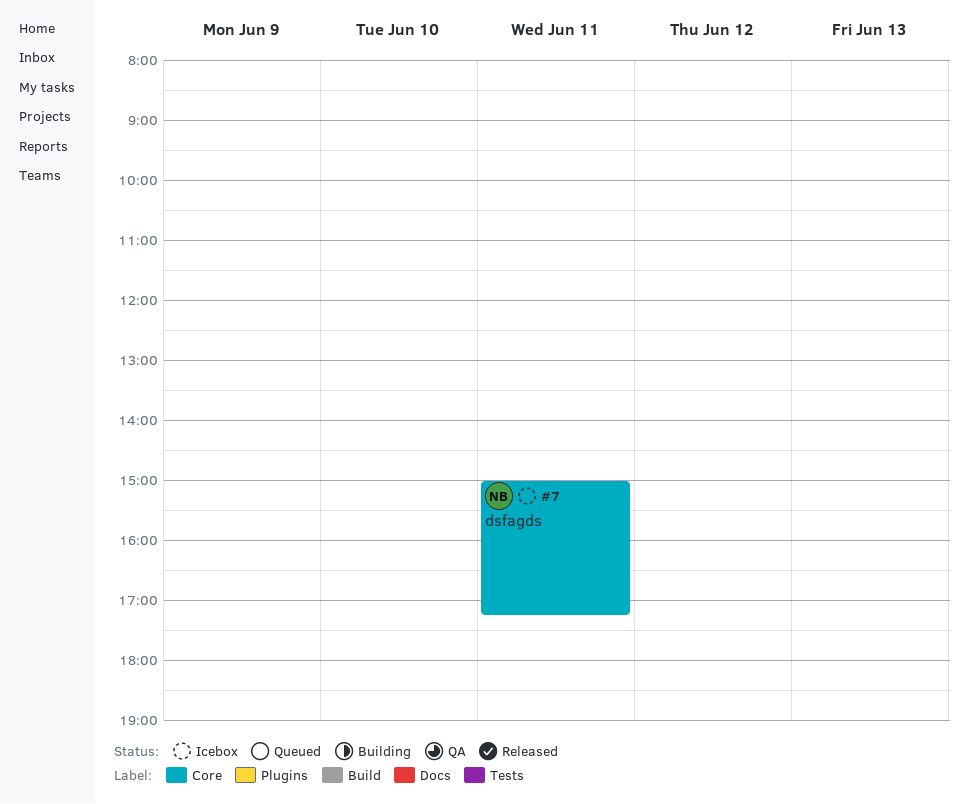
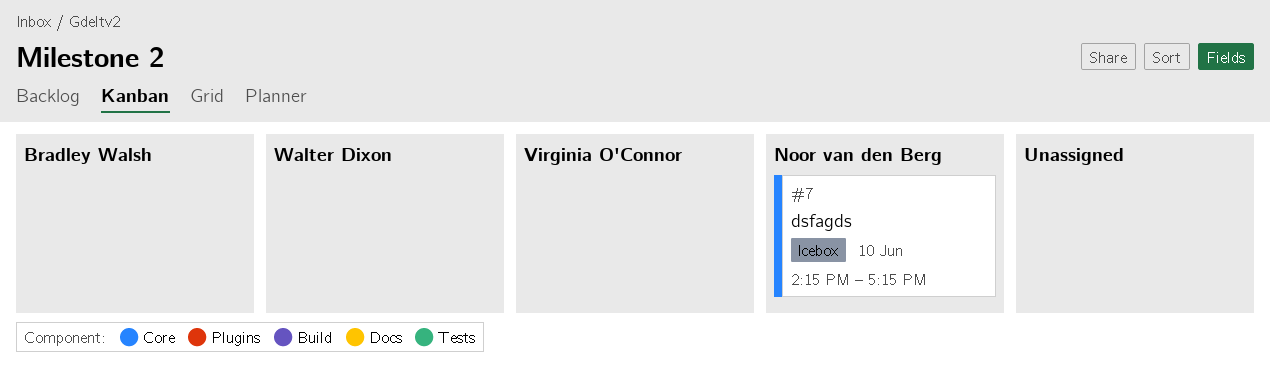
#7, day: Jun 11 -> Jun 10
#7, begins: 15:00 -> 14:15

